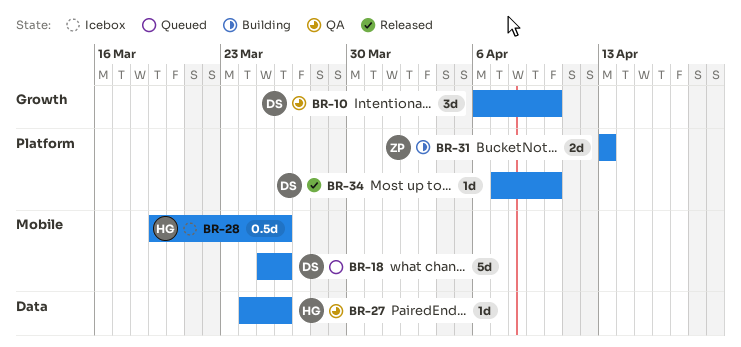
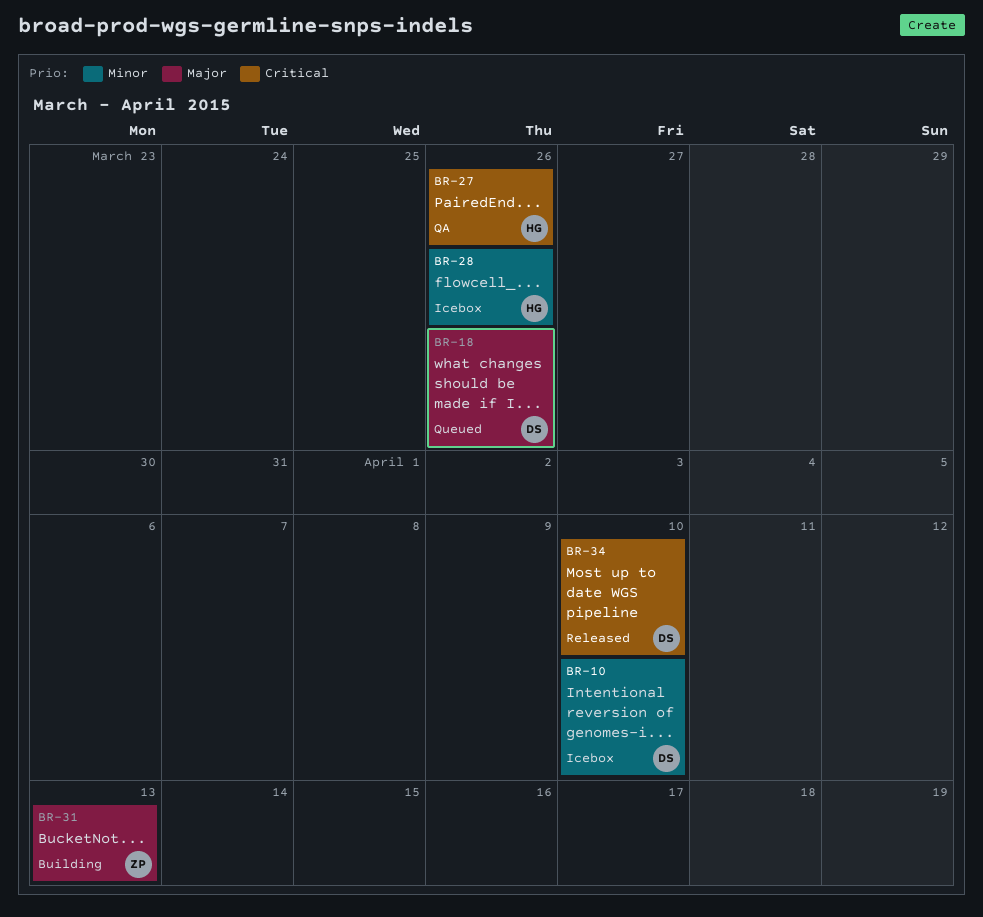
BR-10, status: QA -> Icebox

